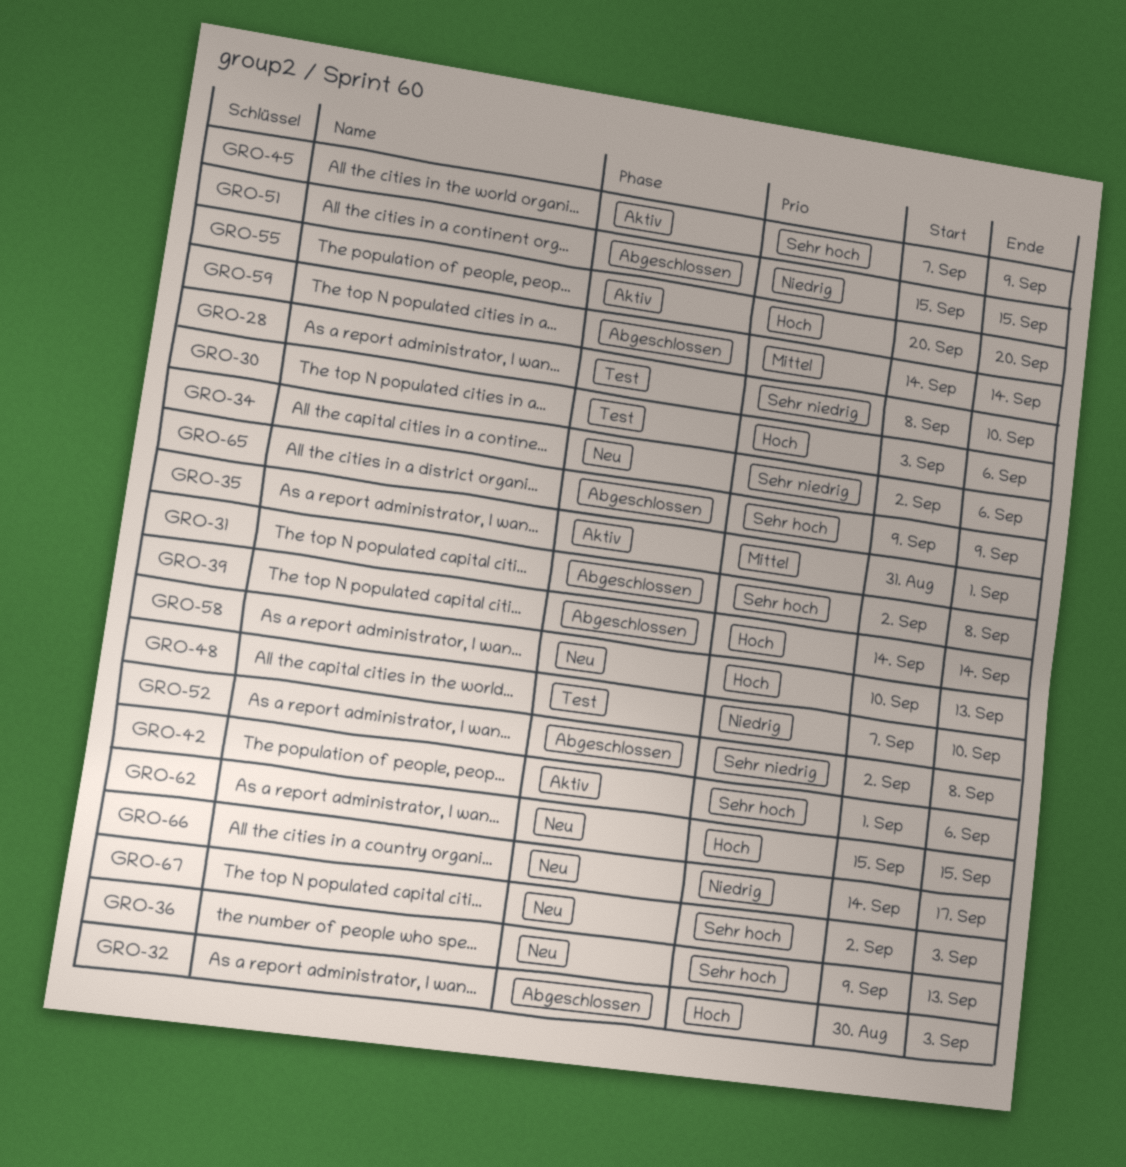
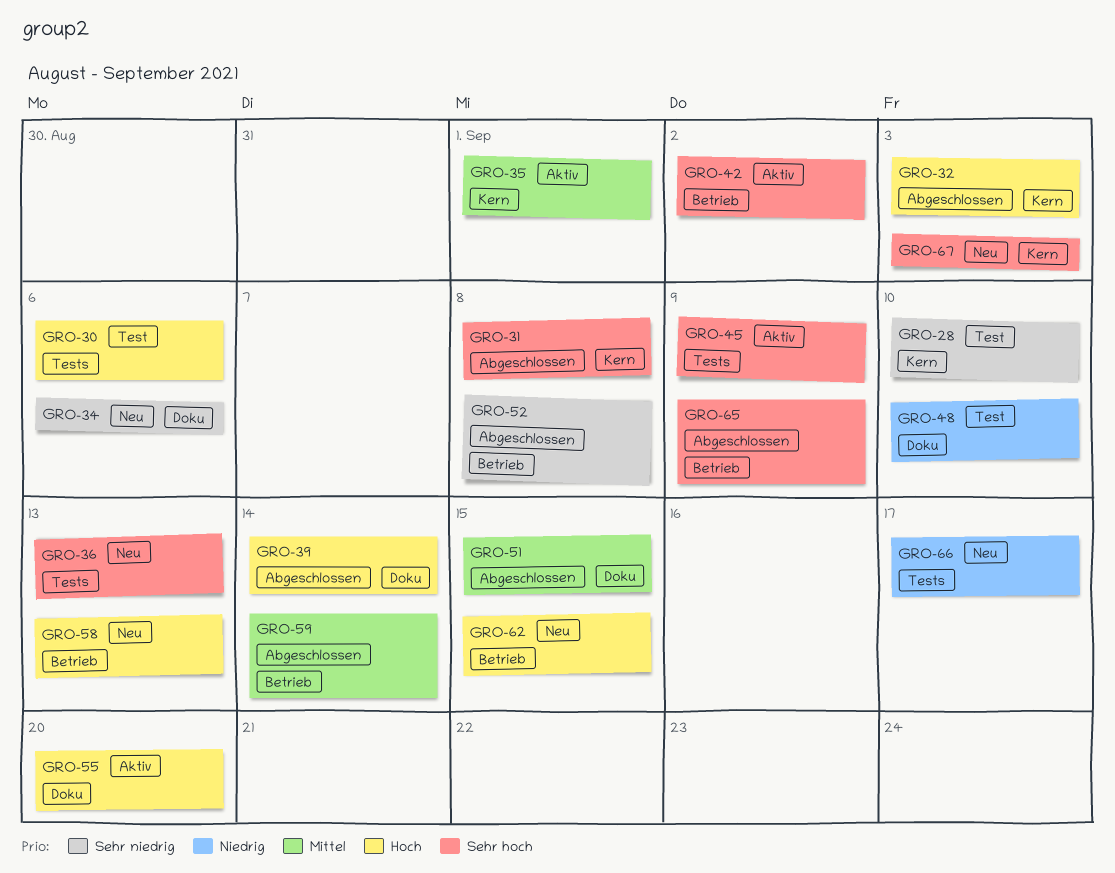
GRO-42, due: Sep 6 -> Sep 2
GRO-51, priority: Niedrig -> Mittel

